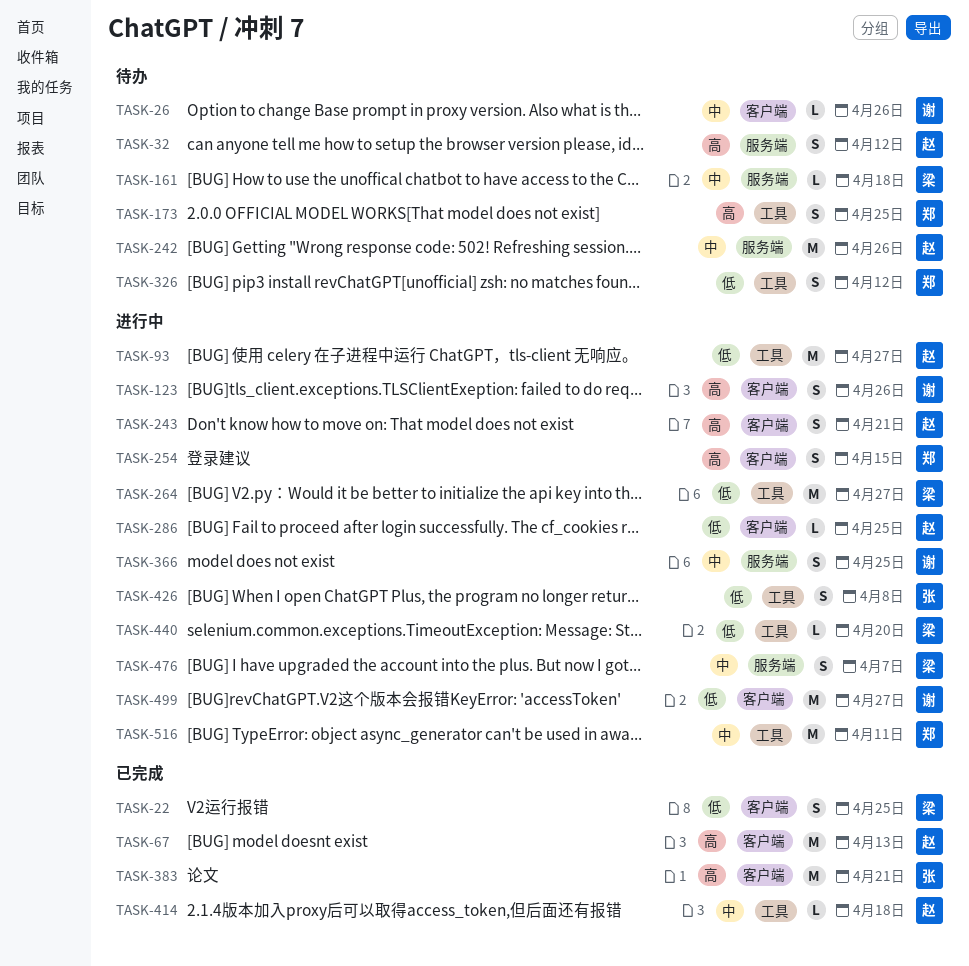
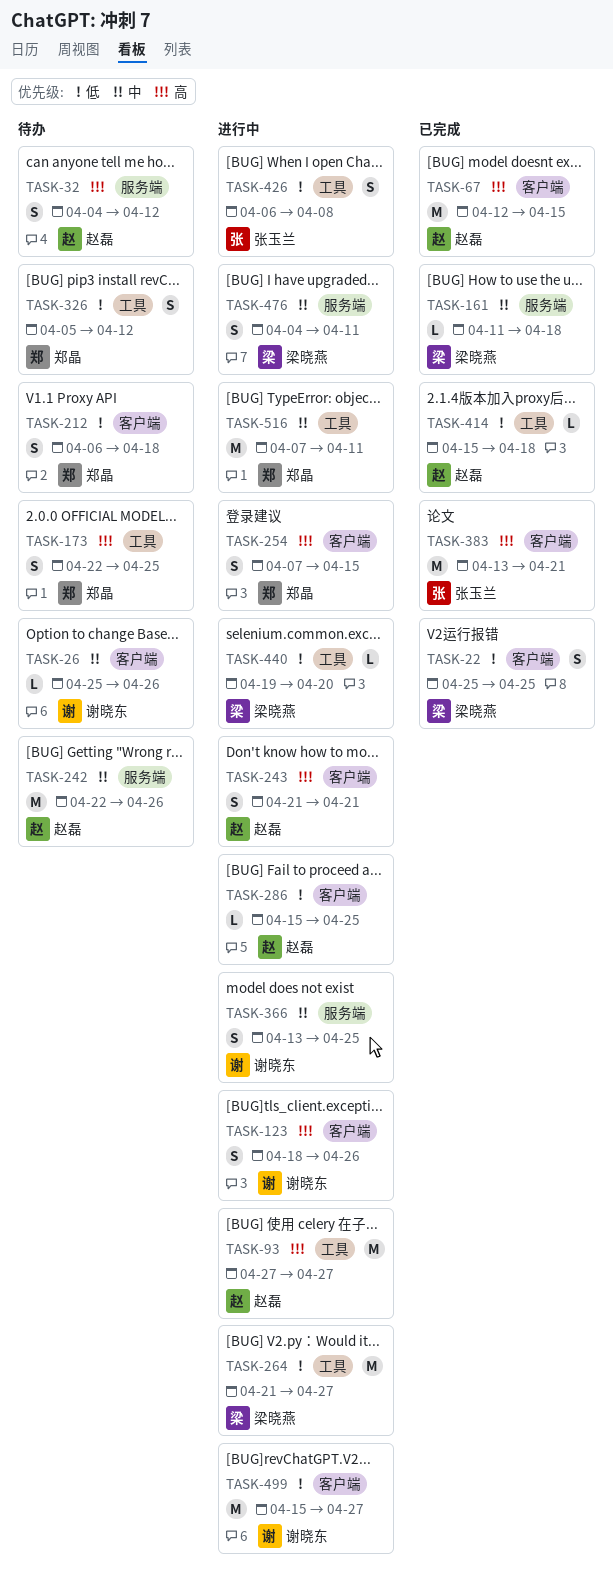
TASK-67, due: Apr 13 -> Apr 15
TASK-93, priority: 低 -> 高
TASK-161, status: 待办 -> 已完成
TASK-212: none -> present
TASK-414, priority: 中 -> 低
TASK-476, due: Apr 7 -> Apr 11

